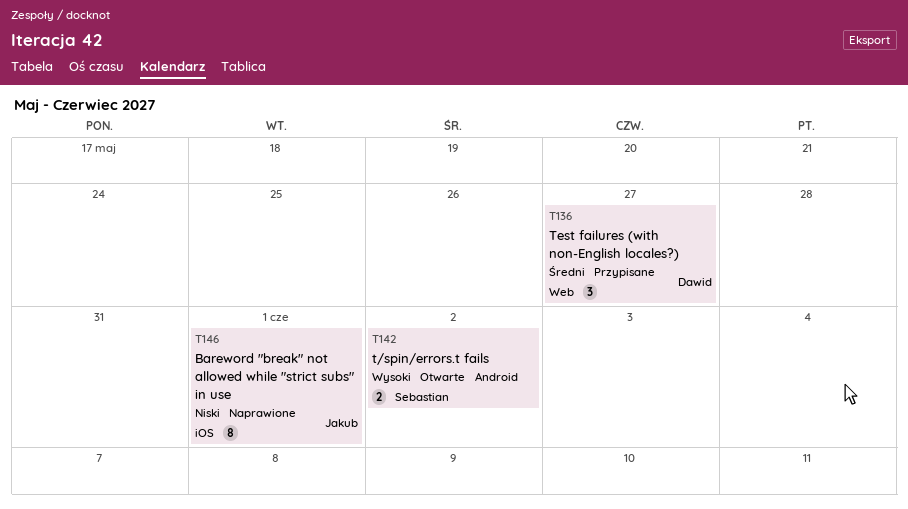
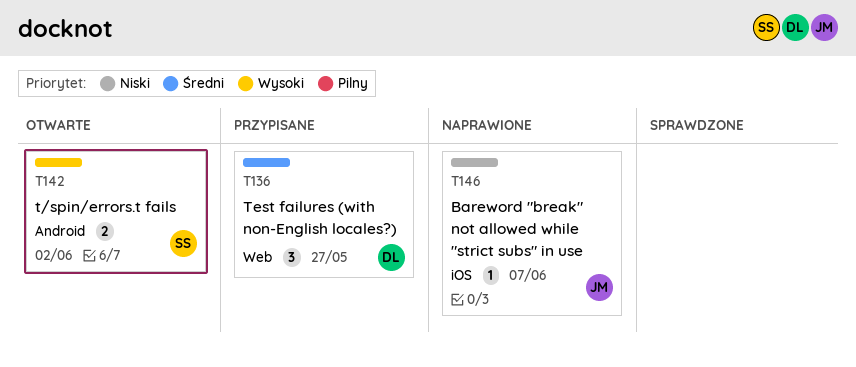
T146, estimate: 8 -> 1
T146, due: Jun 1 -> Jun 7

